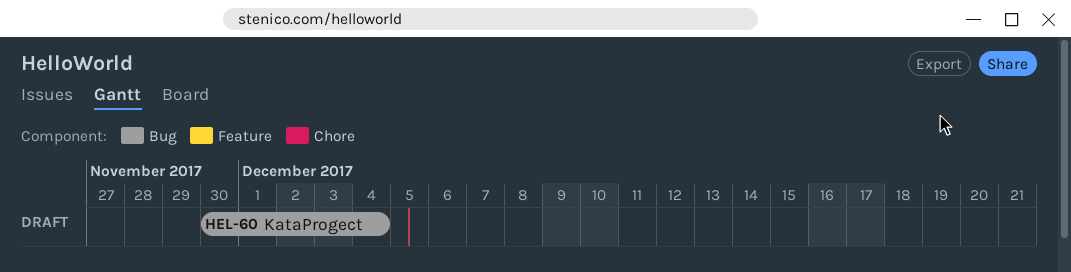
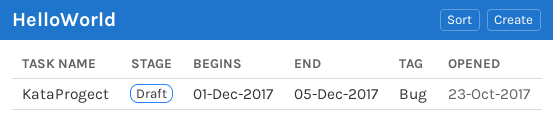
KataProgect, start: Nov 30 -> Dec 1
KataProgect, due: Dec 4 -> Dec 5

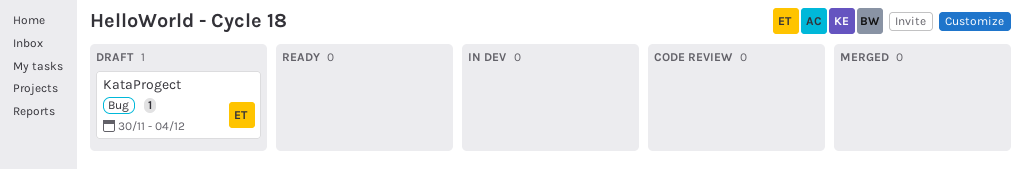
KataProgect, start: Dec 1 -> Nov 30
KataProgect, due: Dec 5 -> Dec 4

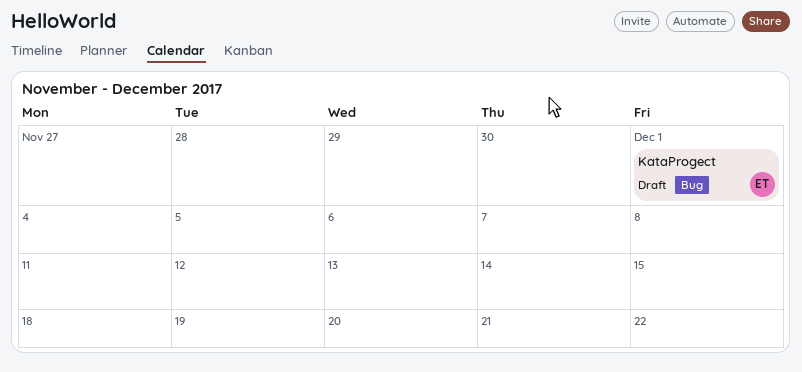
KataProgect, due: Dec 4 -> Dec 1

